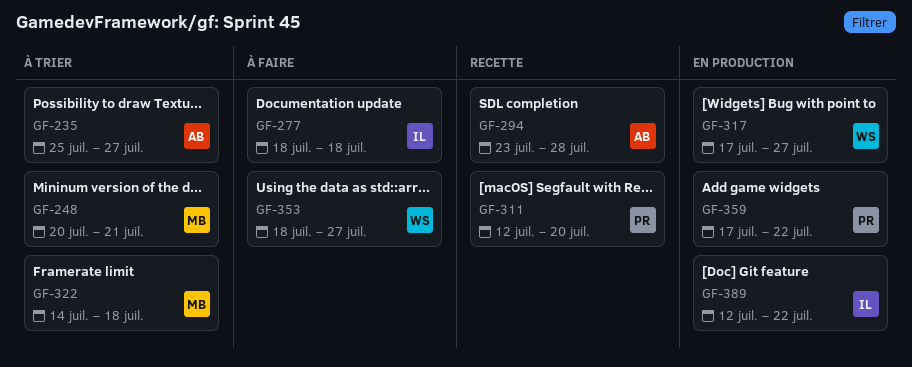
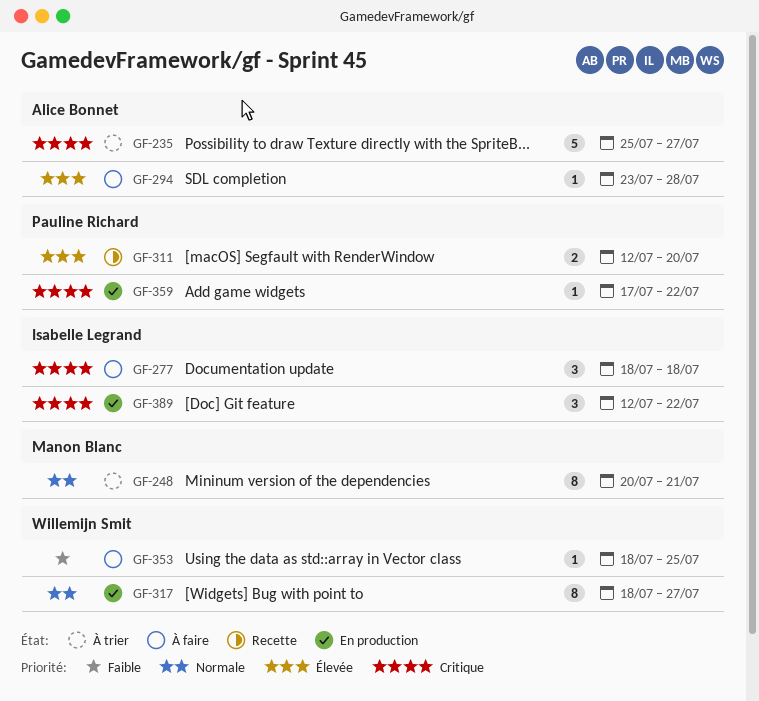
GF-294, status: Recette -> À faire
GF-317, start: Jul 17 -> Jul 18
GF-322: present -> none
GF-353, due: Jul 27 -> Jul 25

